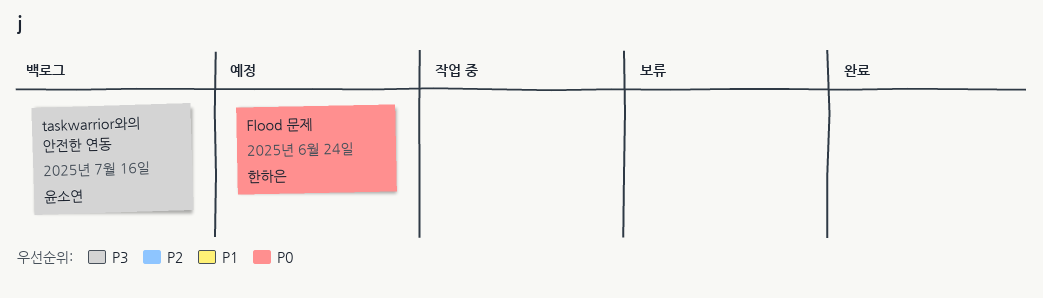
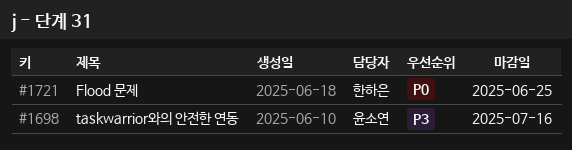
Flood 문제, due: Jun 24 -> Jun 25

